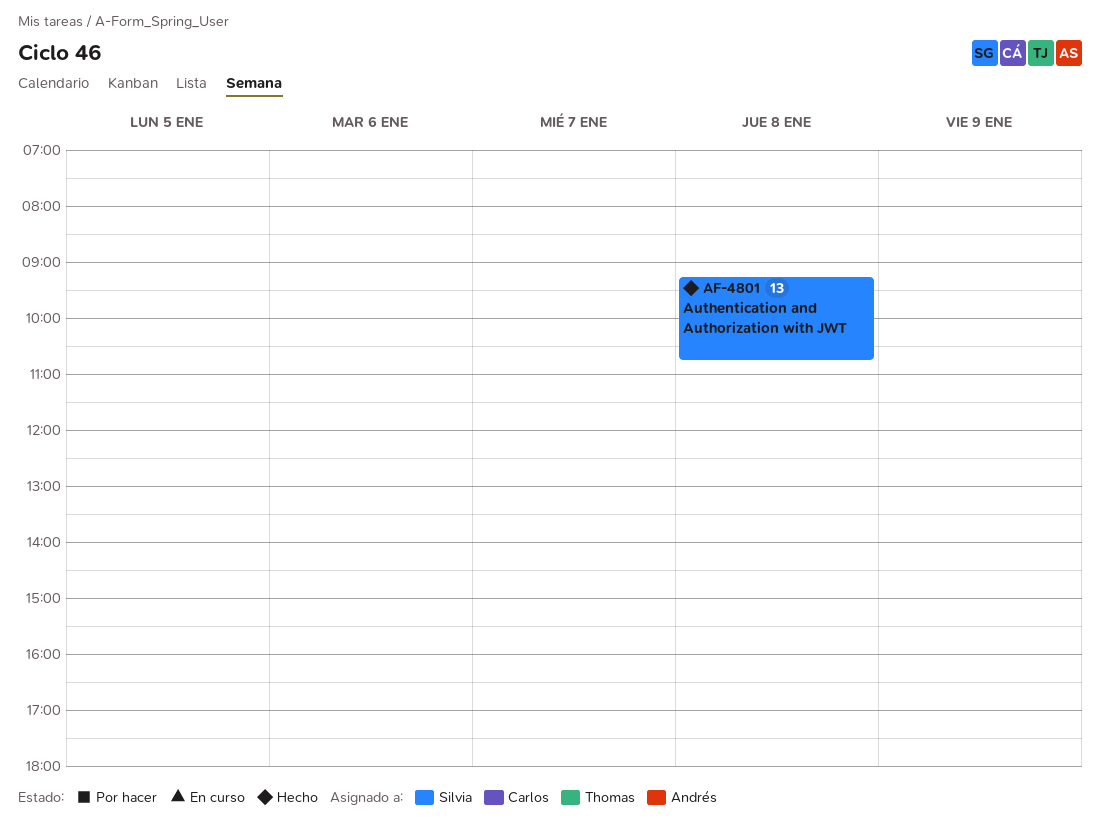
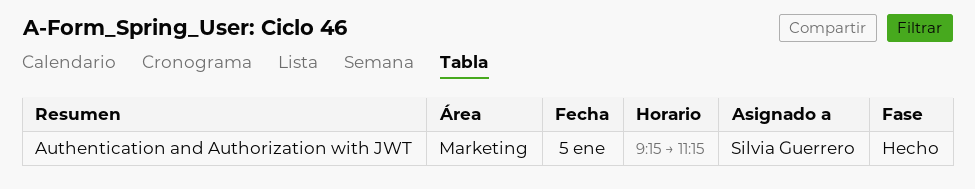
Authentication and Authorization with JWT, day: Jan 8 -> Jan 5
Authentication and Authorization with JWT, ends: 10:45 -> 11:15

